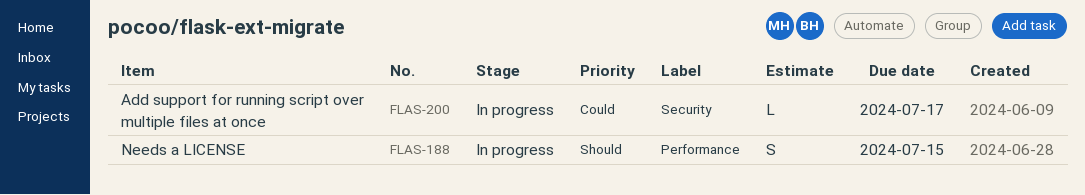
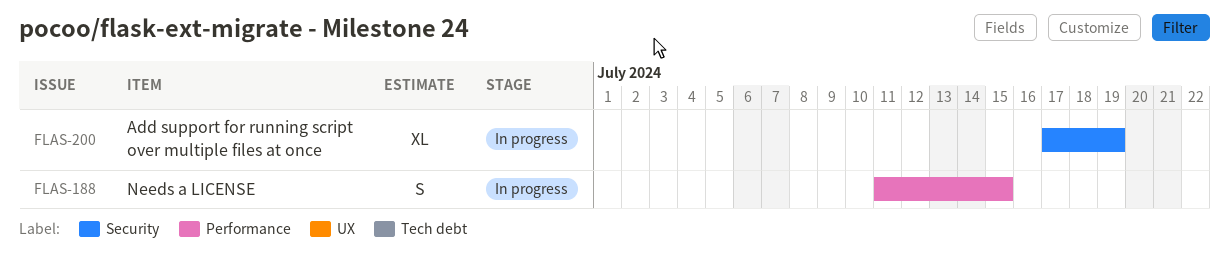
FLAS-200, estimate: L -> XL
FLAS-200, due: Jul 17 -> Jul 19

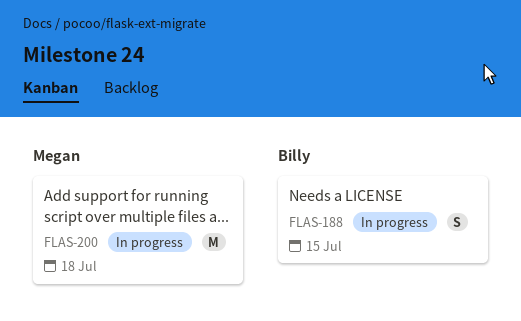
FLAS-200, estimate: XL -> M
FLAS-200, due: Jul 19 -> Jul 18

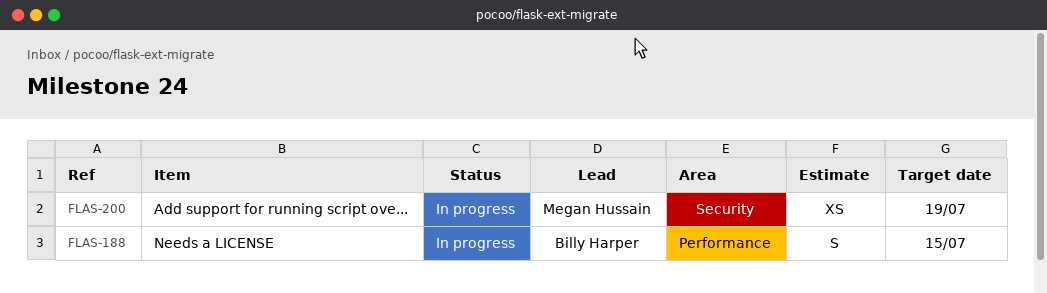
FLAS-200, estimate: M -> XS
FLAS-200, due: Jul 18 -> Jul 19

